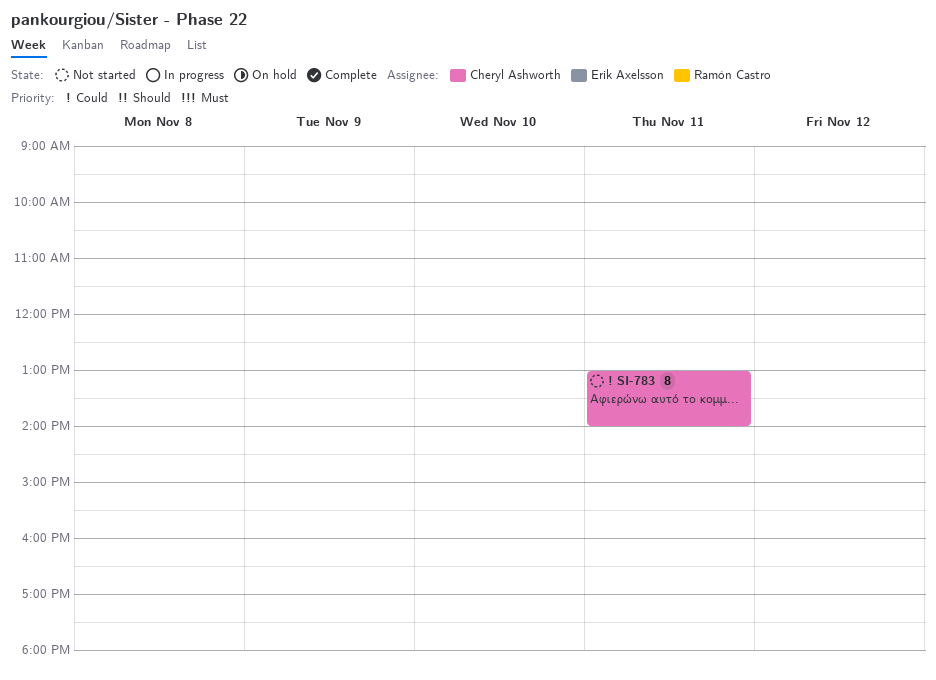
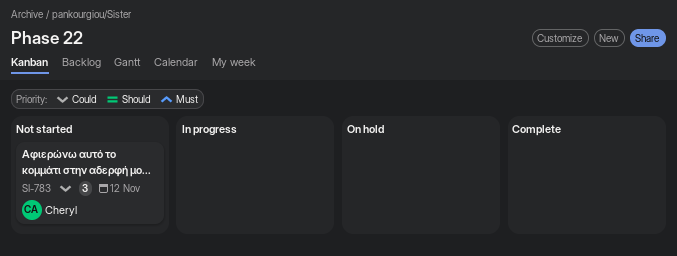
SI-783, estimate: 8 -> 3
SI-783, day: Nov 11 -> Nov 12

